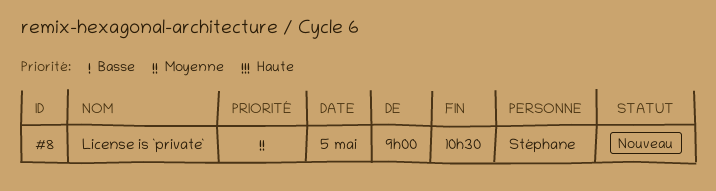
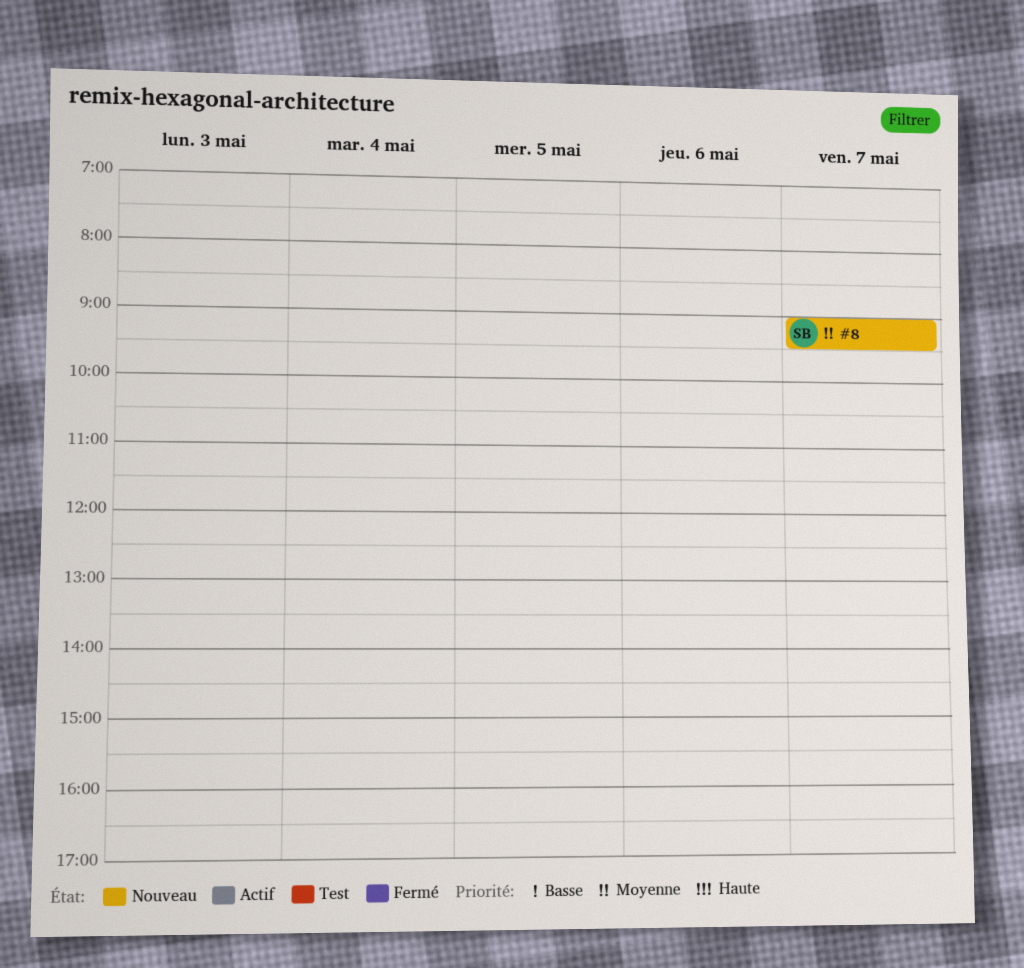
#8, day: May 5 -> May 7
#8, ends: 10:30 -> 09:30

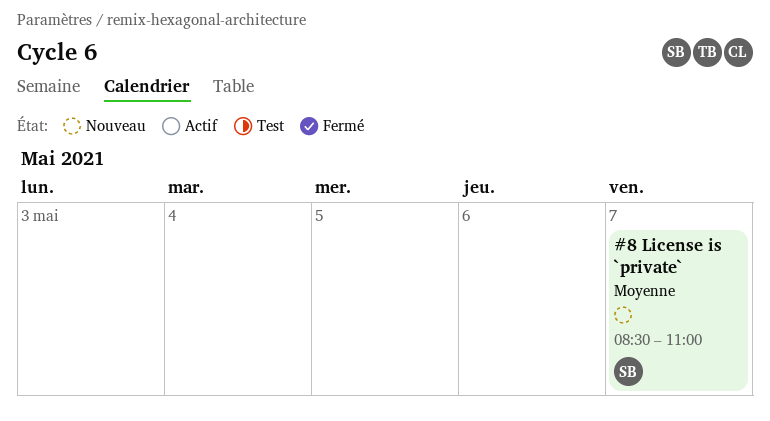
#8, begins: 09:00 -> 08:30
#8, ends: 09:30 -> 11:00

